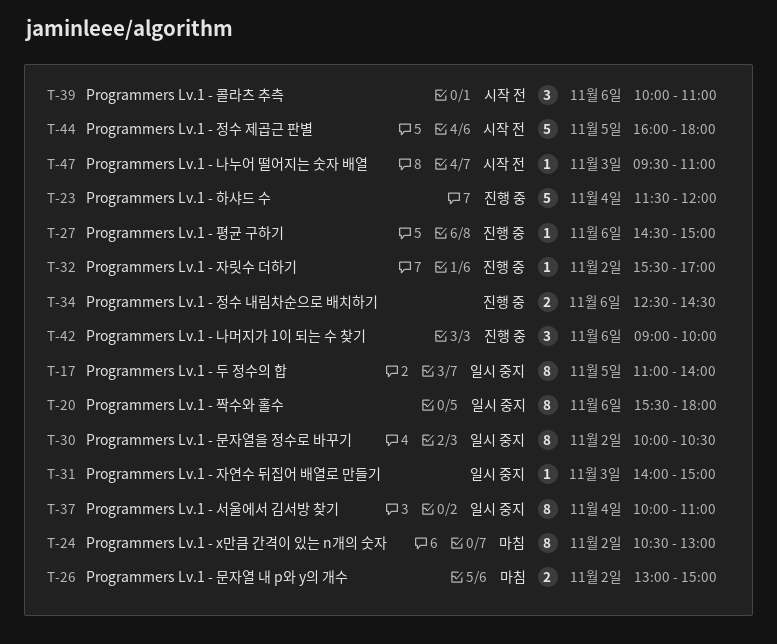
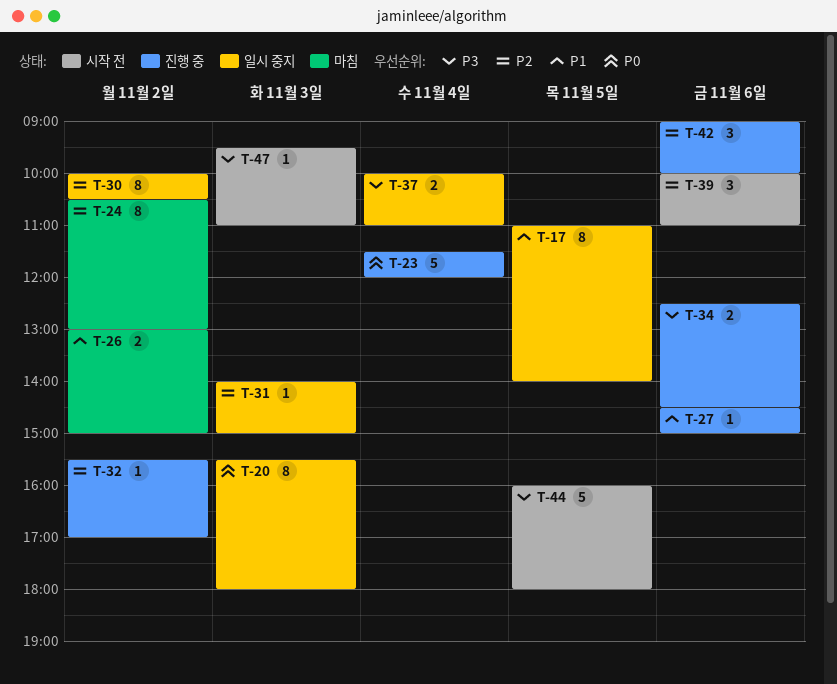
T-20, day: Nov 6 -> Nov 3
T-37, estimate: 8 -> 2

